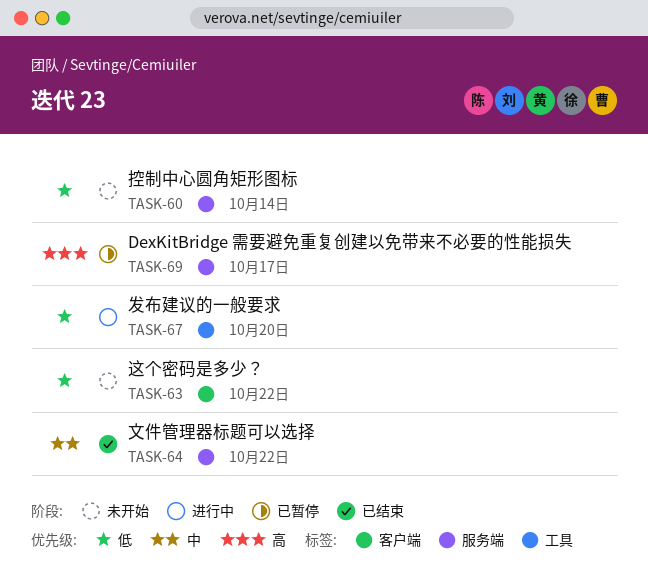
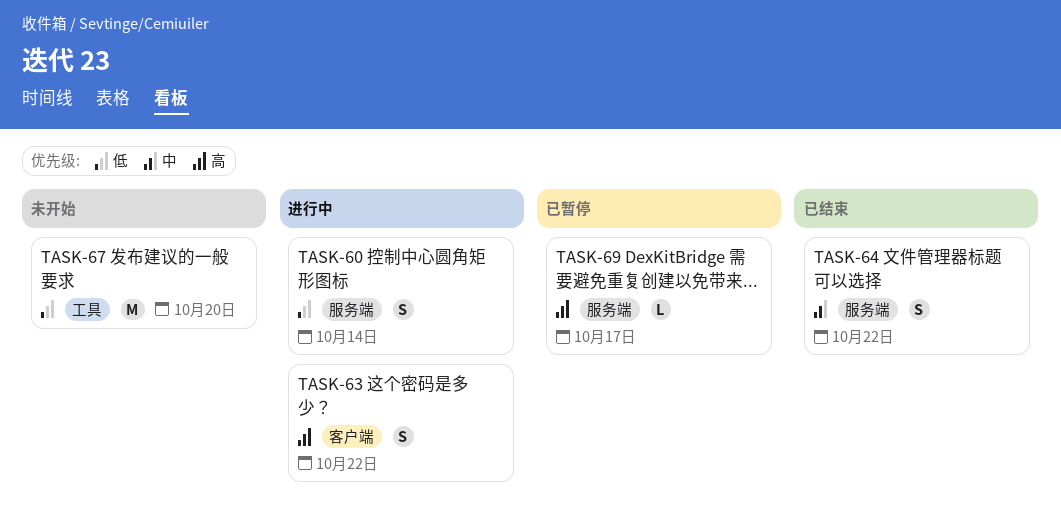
TASK-60, status: 未开始 -> 进行中
TASK-63, status: 未开始 -> 进行中
TASK-63, priority: 低 -> 高
TASK-67, status: 进行中 -> 未开始

